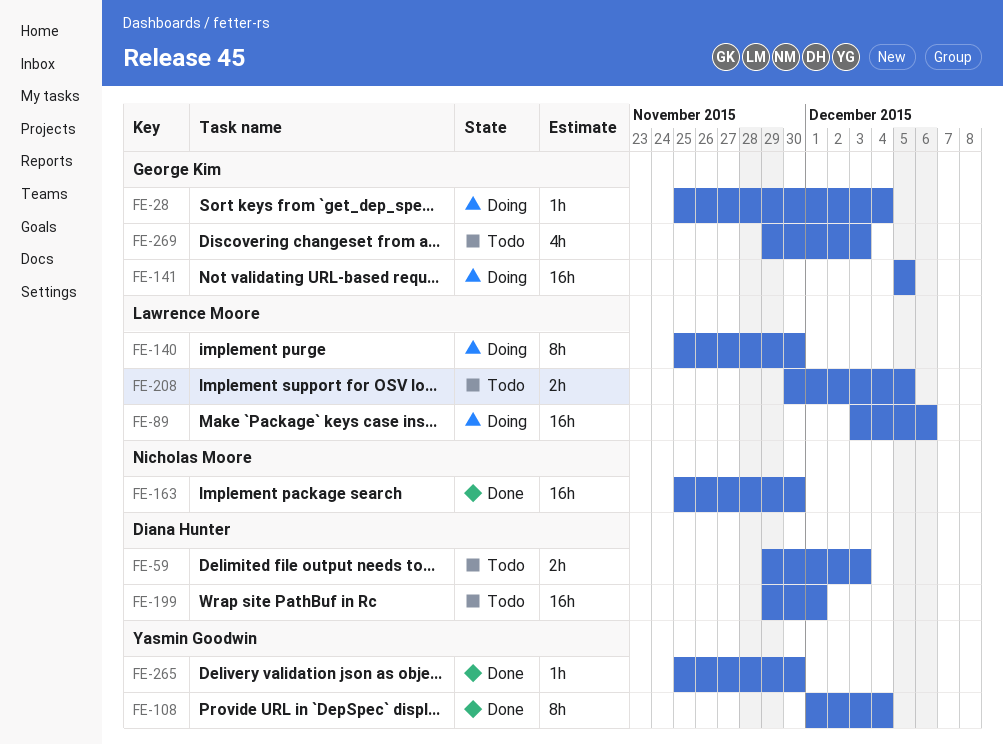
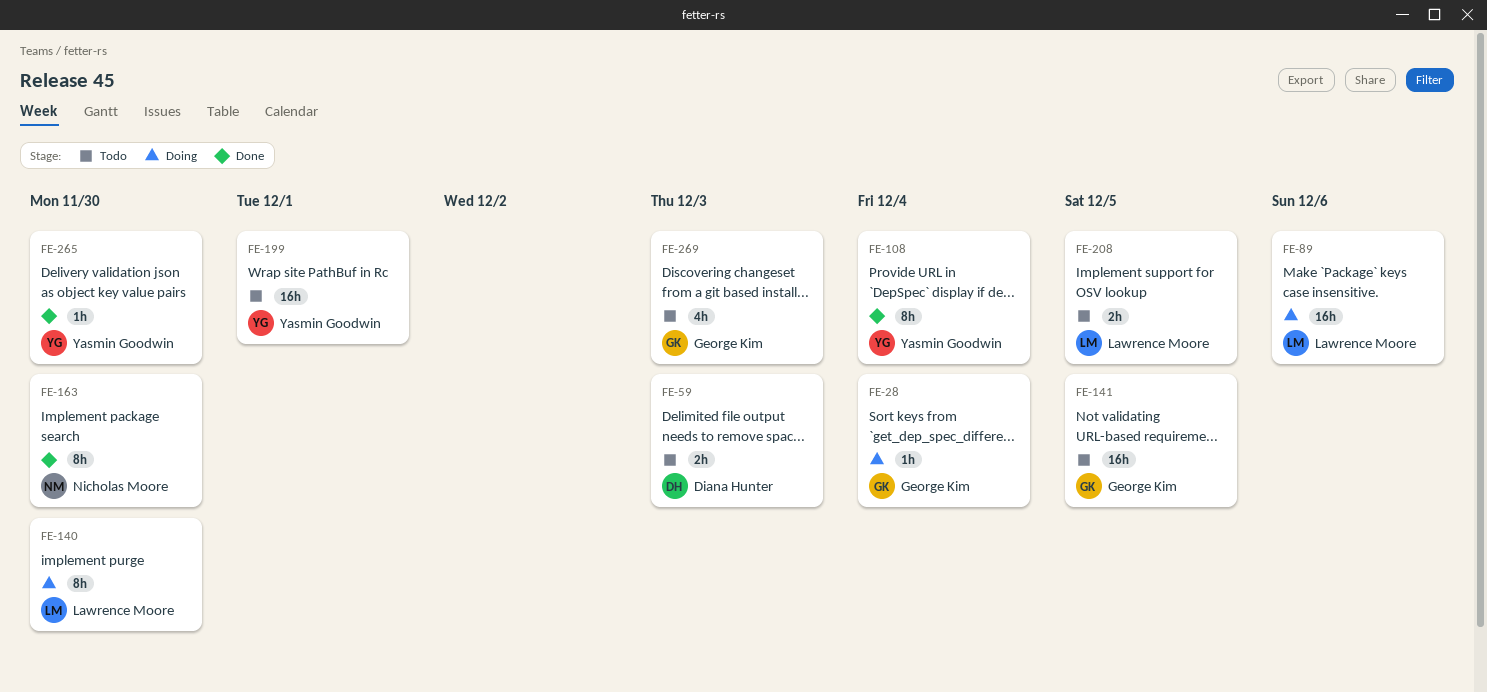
FE-141, status: Doing -> Todo
FE-163, estimate: 16h -> 8h
FE-199, owner: Diana Hunter -> Yasmin Goodwin

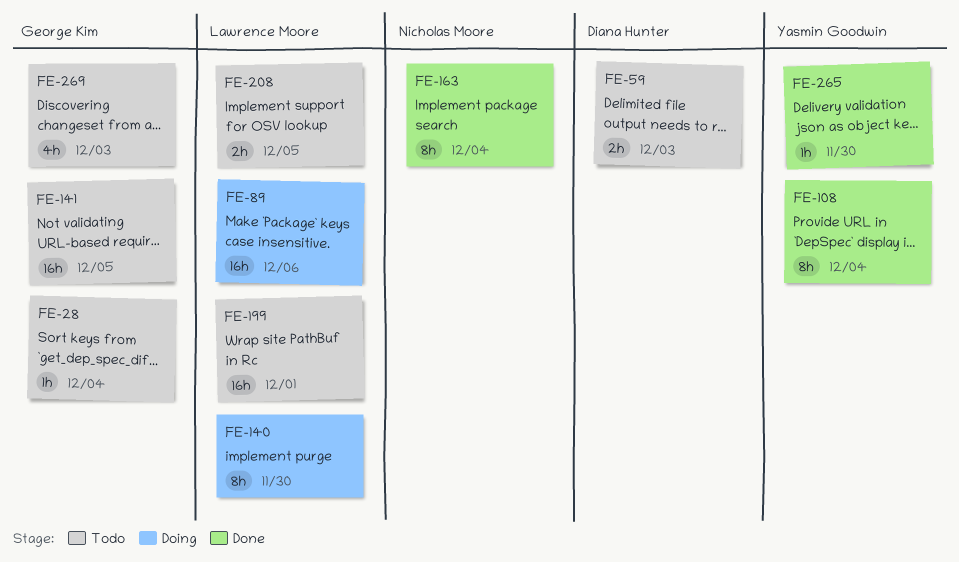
FE-28, status: Doing -> Todo
FE-163, due: Nov 30 -> Dec 4
FE-199, owner: Yasmin Goodwin -> Lawrence Moore

